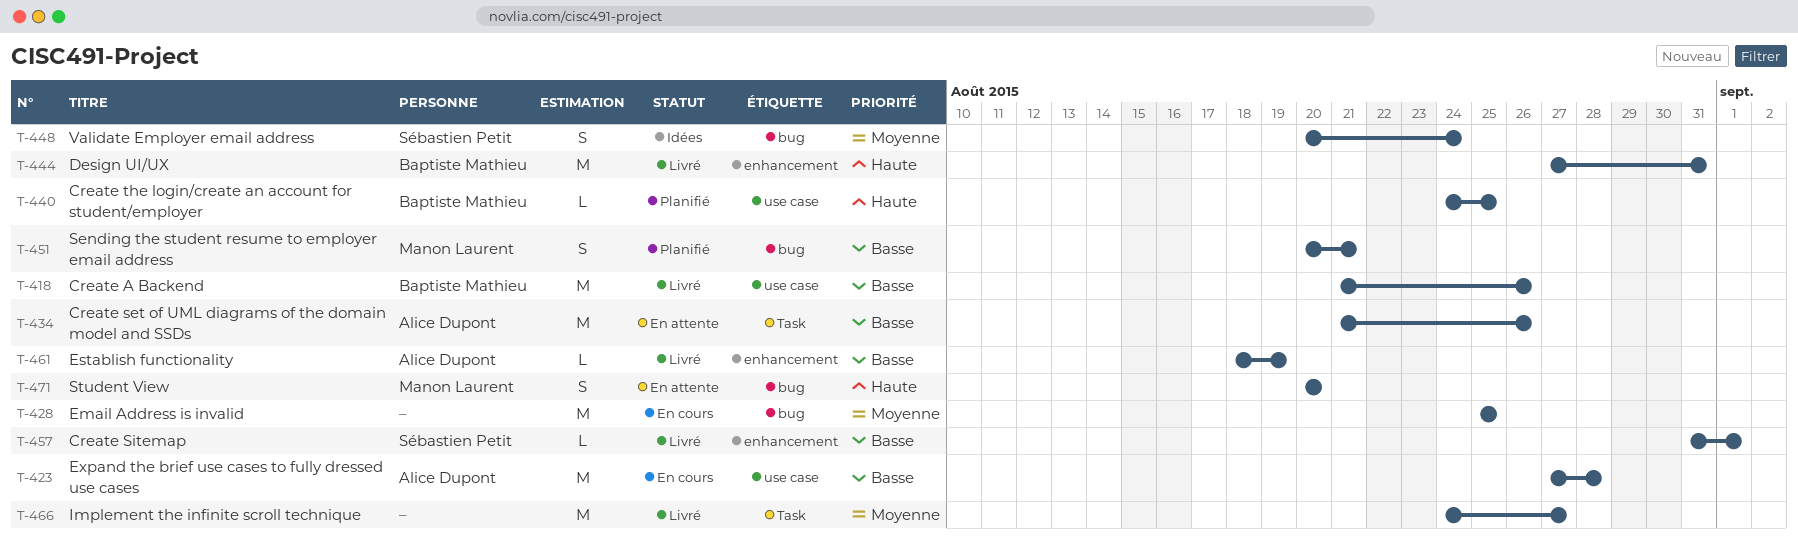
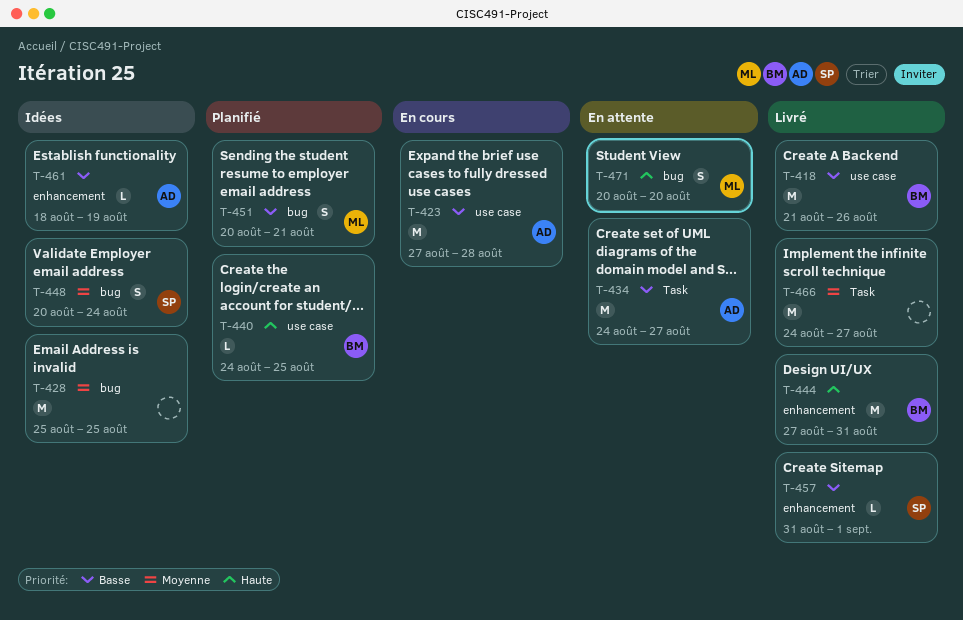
T-428, status: En cours -> Idées
T-434, start: Aug 21 -> Aug 24
T-434, due: Aug 26 -> Aug 27
T-461, status: Livré -> Idées

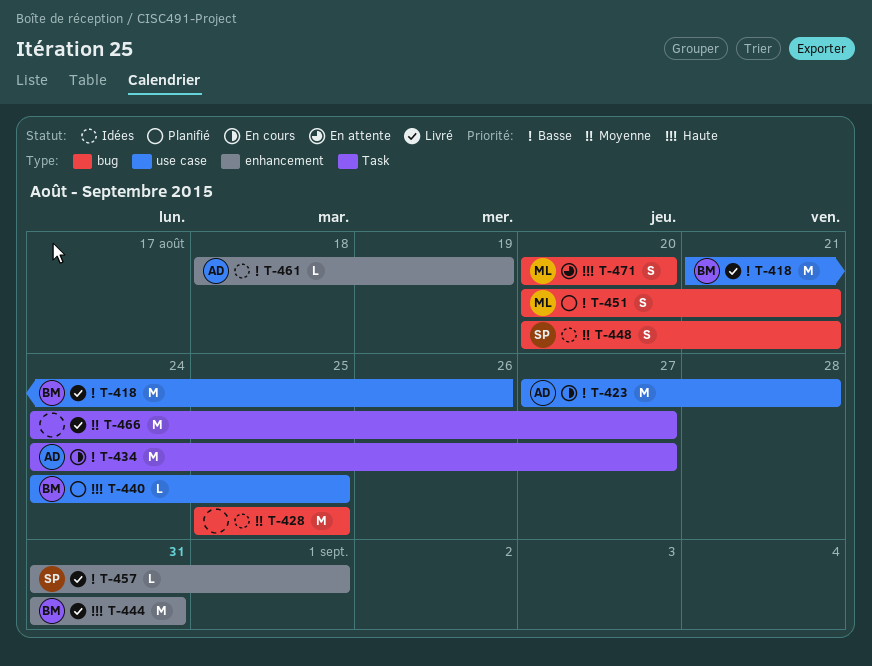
T-434, status: En attente -> En cours
T-444, start: Aug 27 -> Aug 31
T-448, due: Aug 24 -> Aug 21

